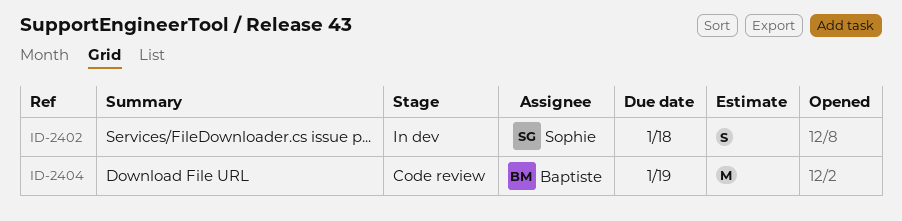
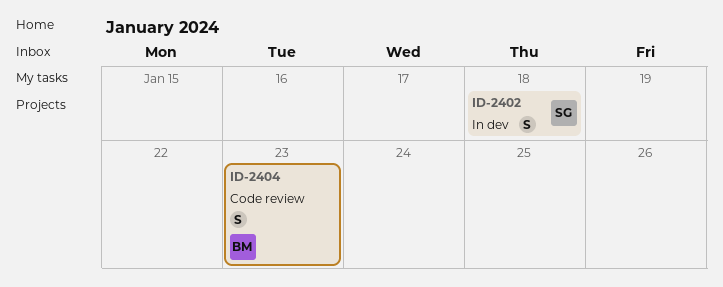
ID-2404, estimate: M -> S
ID-2404, due: Jan 19 -> Jan 23

